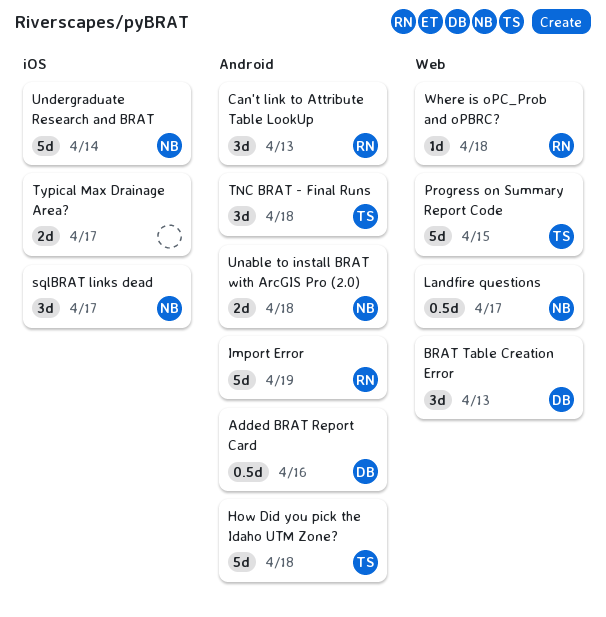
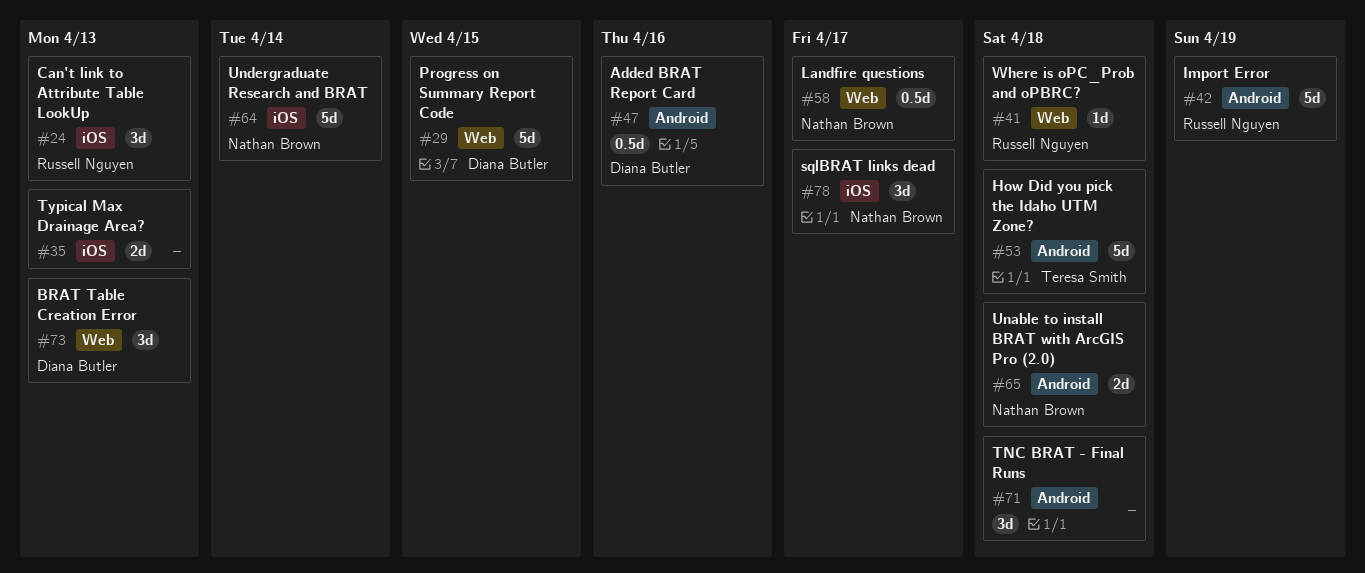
Can't link to Attribute Table LookUp, label: Android -> iOS
Progress on Summary Report Code, owner: Teresa Smith -> Diana Butler
TNC BRAT - Final Runs, owner: Teresa Smith -> none
Typical Max Drainage Area?, due: Apr 17 -> Apr 13

